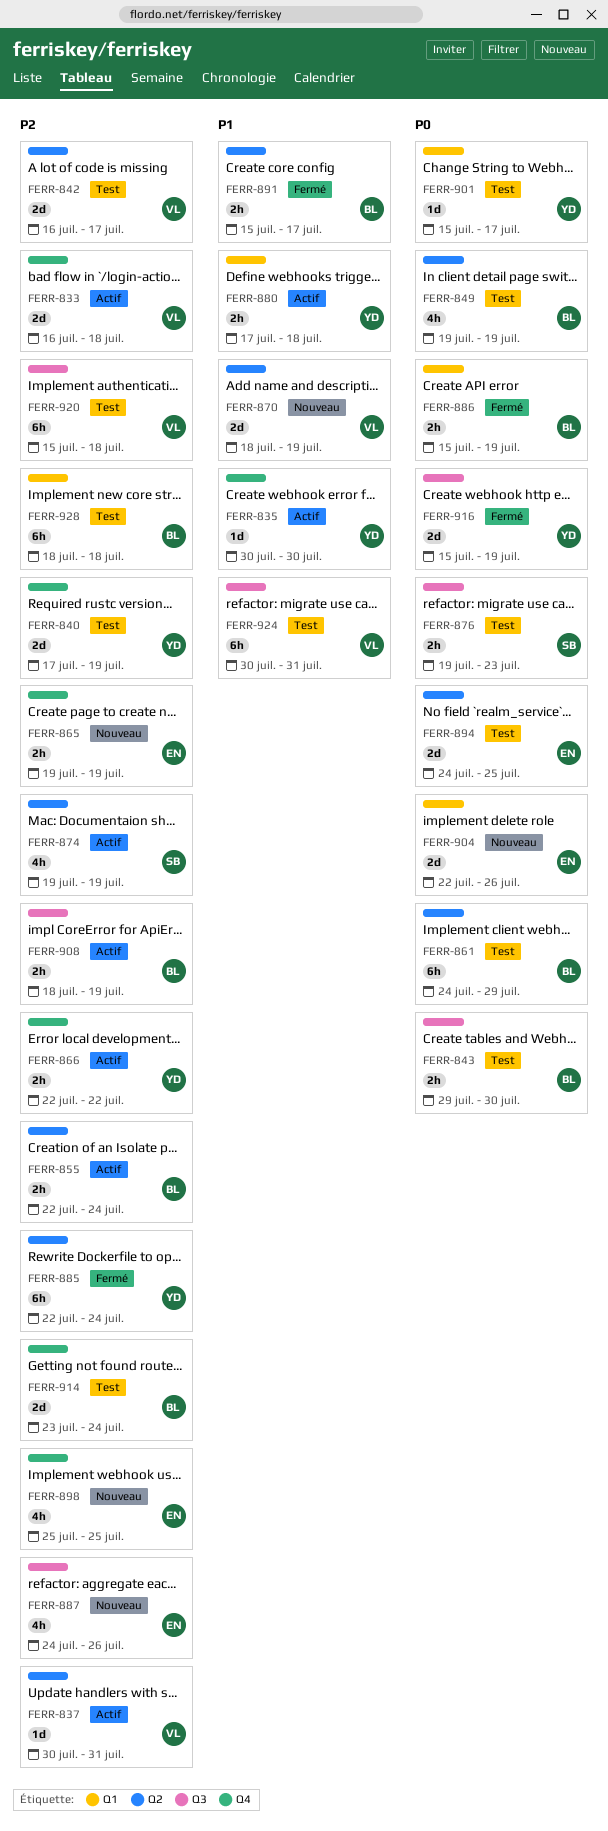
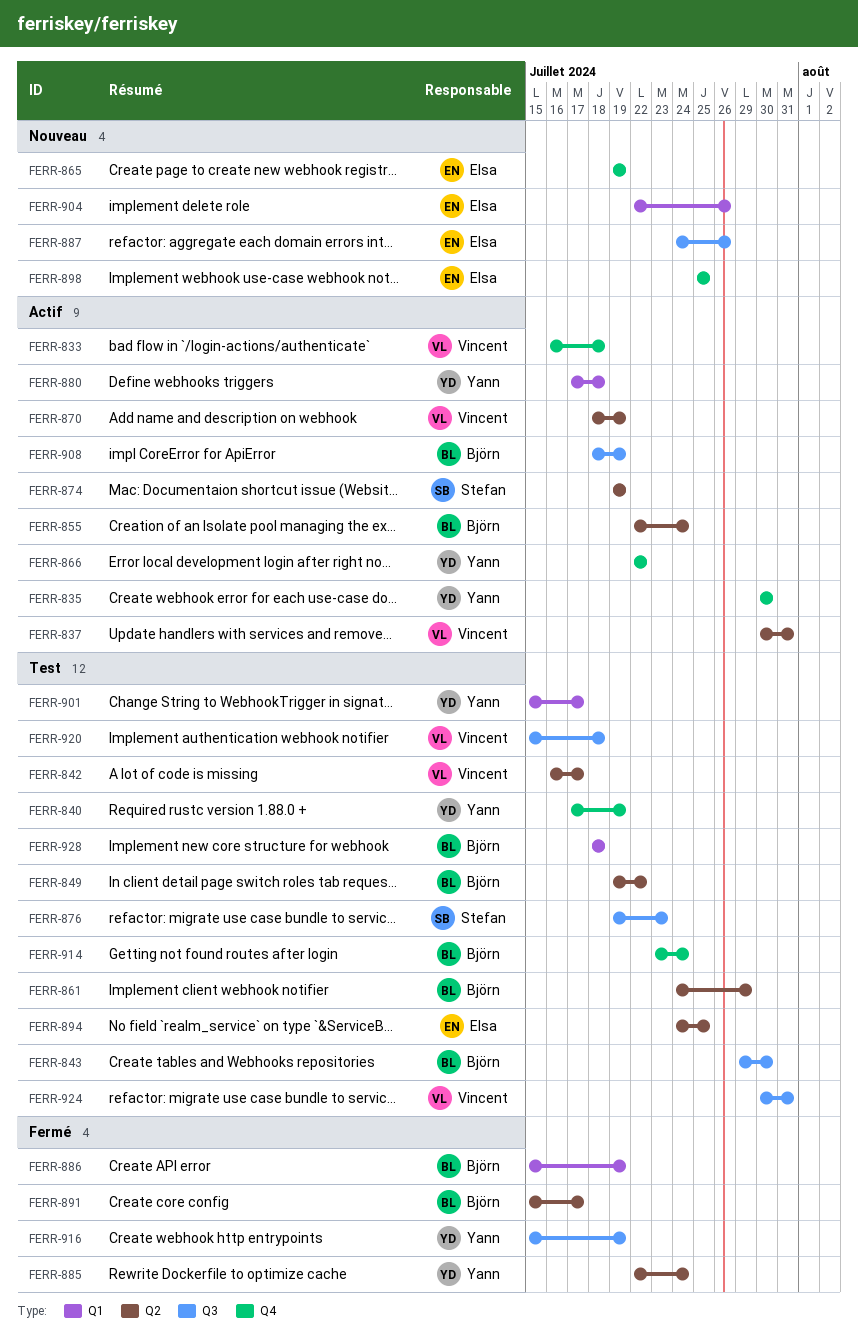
FERR-849, due: Jul 19 -> Jul 22
FERR-870, status: Nouveau -> Actif

